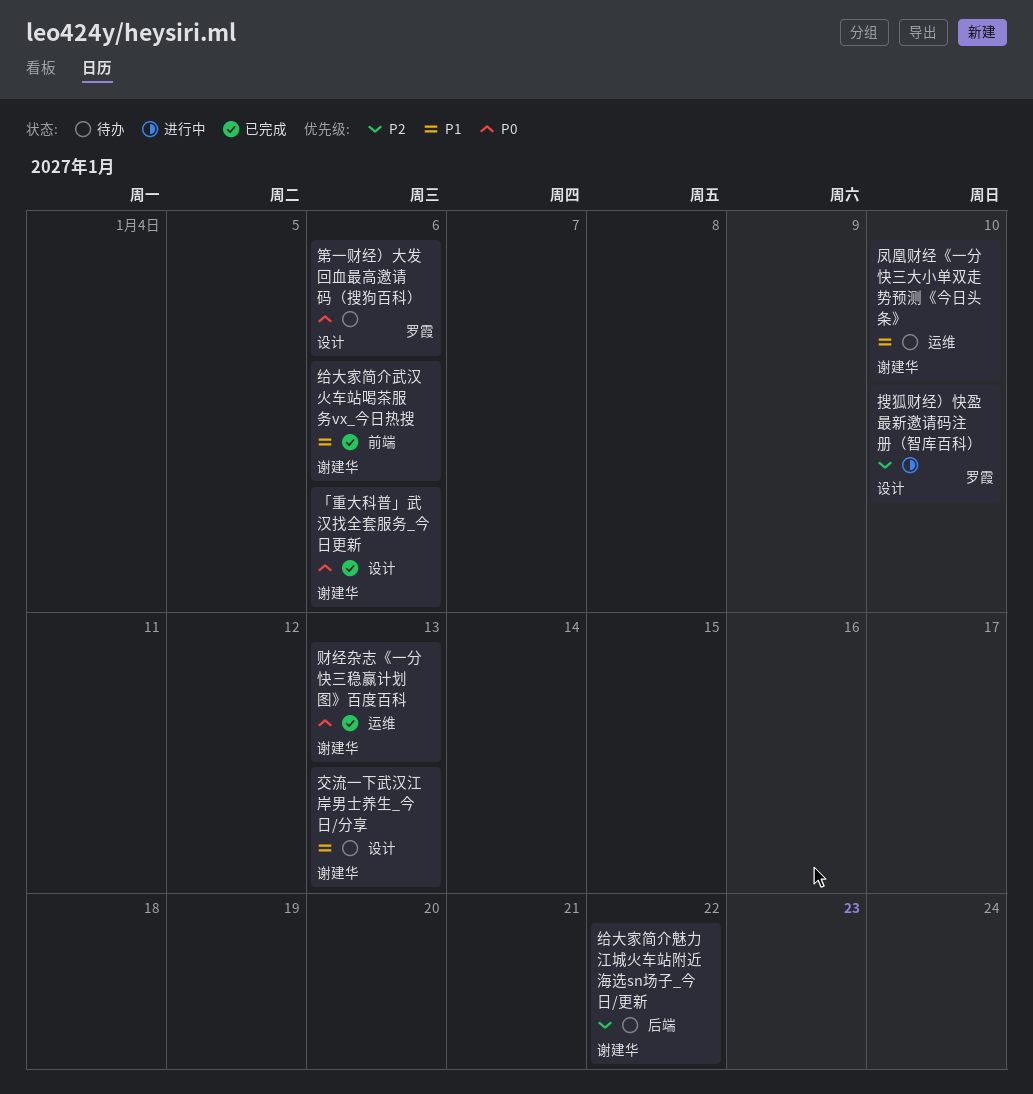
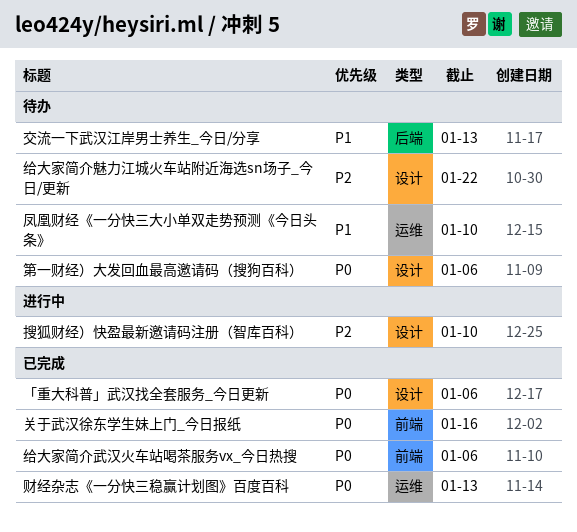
交流一下武汉江岸男士养生_今日/分享, label: 设计 -> 后端
关于武汉徐东学生妹上门_今日报纸: none -> present
给大家简介武汉火车站喝茶服务vx_今日热搜, priority: P1 -> P0
给大家简介魅力江城火车站附近海选sn场子_今日/更新, label: 后端 -> 设计

